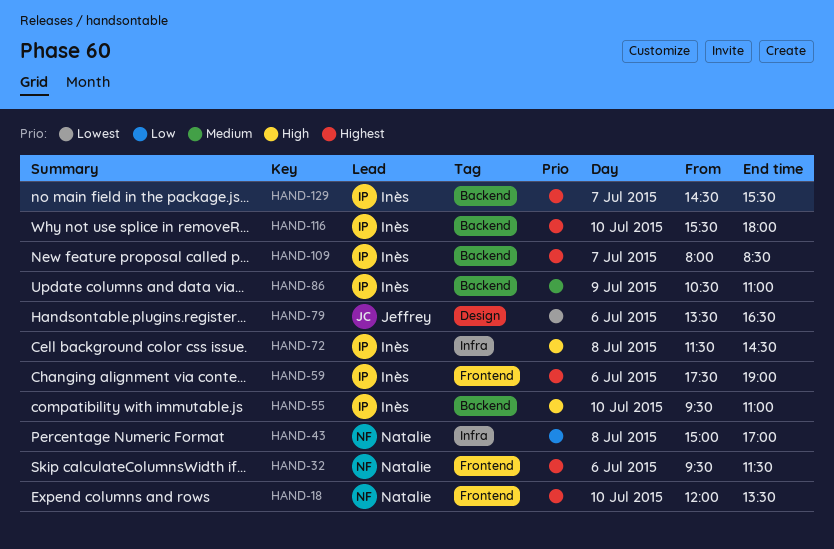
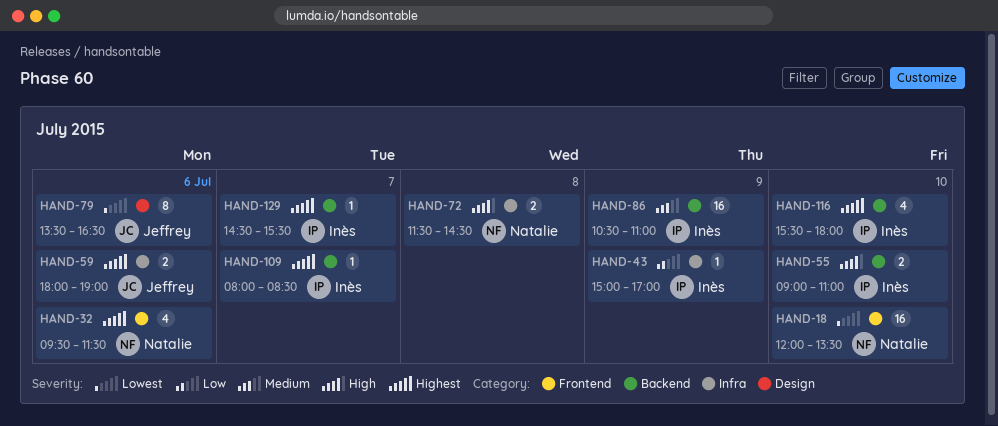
HAND-18, priority: Highest -> Lowest
HAND-43, owner: Natalie -> Inès
HAND-43, day: Jul 8 -> Jul 9
HAND-55, begins: 09:30 -> 09:00
HAND-59, owner: Inès -> Jeffrey
HAND-59, label: Frontend -> Infra
HAND-59, begins: 17:30 -> 18:00
HAND-72, owner: Inès -> Natalie

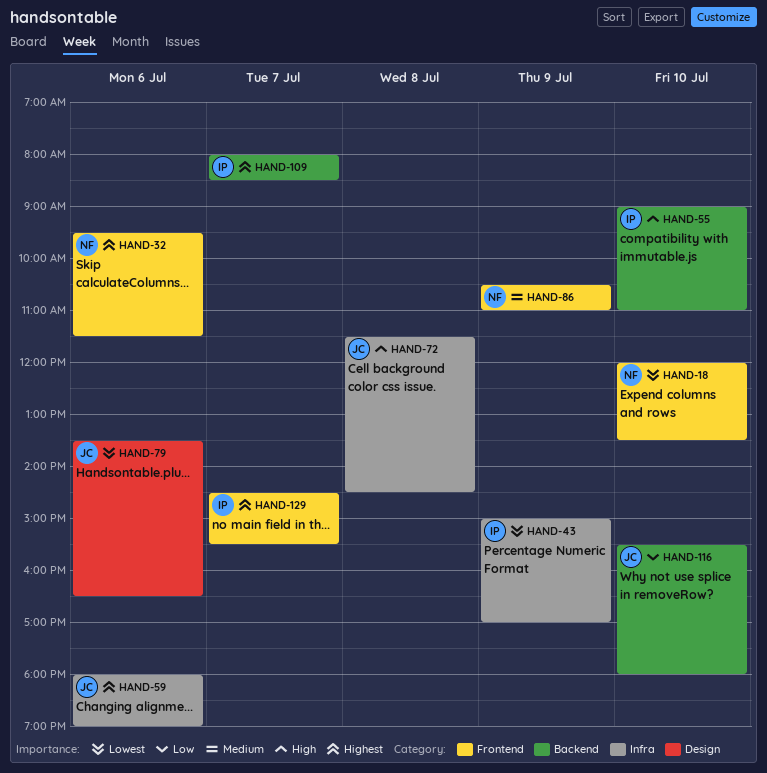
HAND-43, priority: Low -> Lowest
HAND-72, owner: Natalie -> Jeffrey
HAND-86, owner: Inès -> Natalie
HAND-86, label: Backend -> Frontend
HAND-116, owner: Inès -> Jeffrey
HAND-116, priority: Highest -> Low
HAND-129, label: Backend -> Frontend

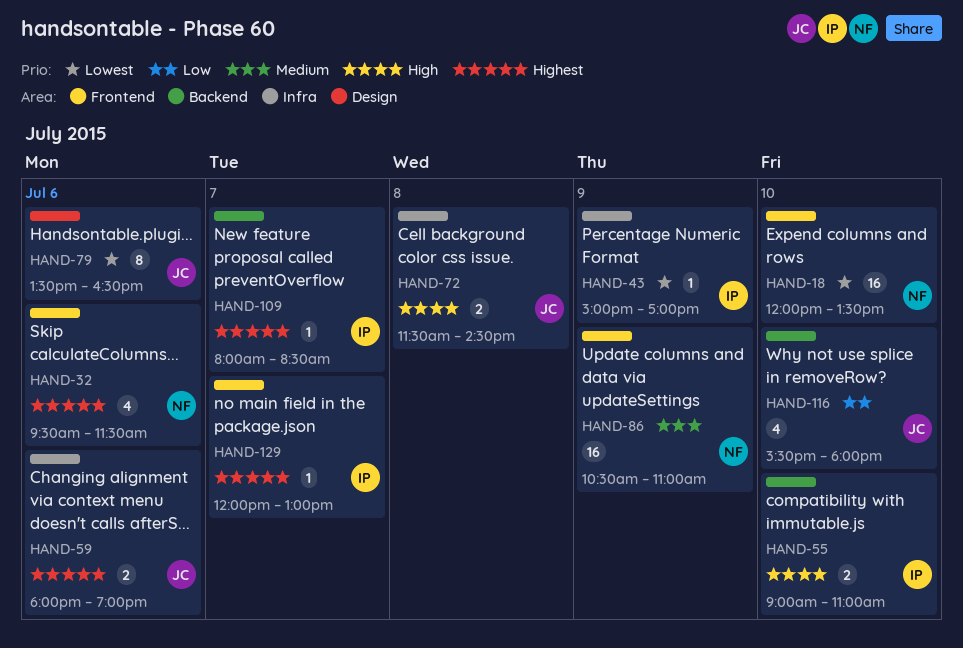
HAND-129, begins: 14:30 -> 12:00
HAND-129, ends: 15:30 -> 13:00

